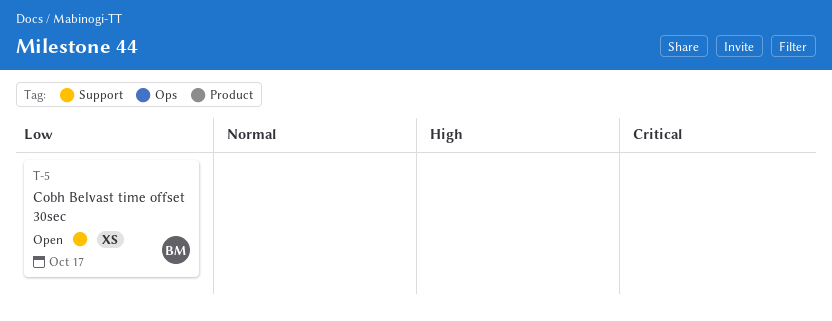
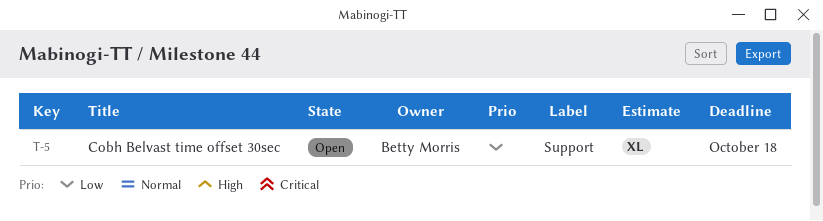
T-5, estimate: XS -> XL
T-5, due: Oct 17 -> Oct 18

